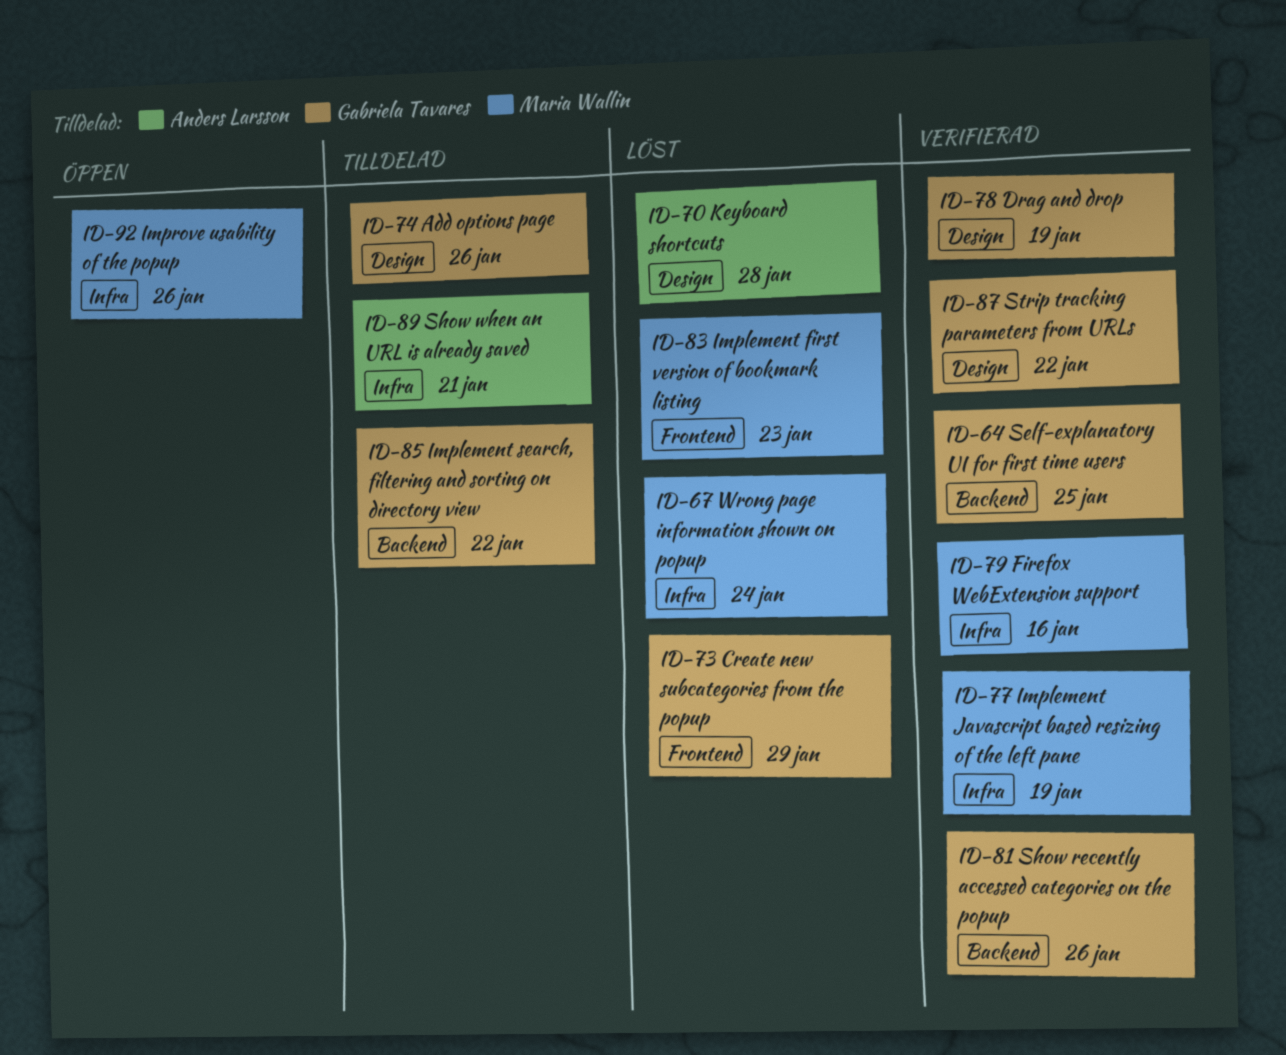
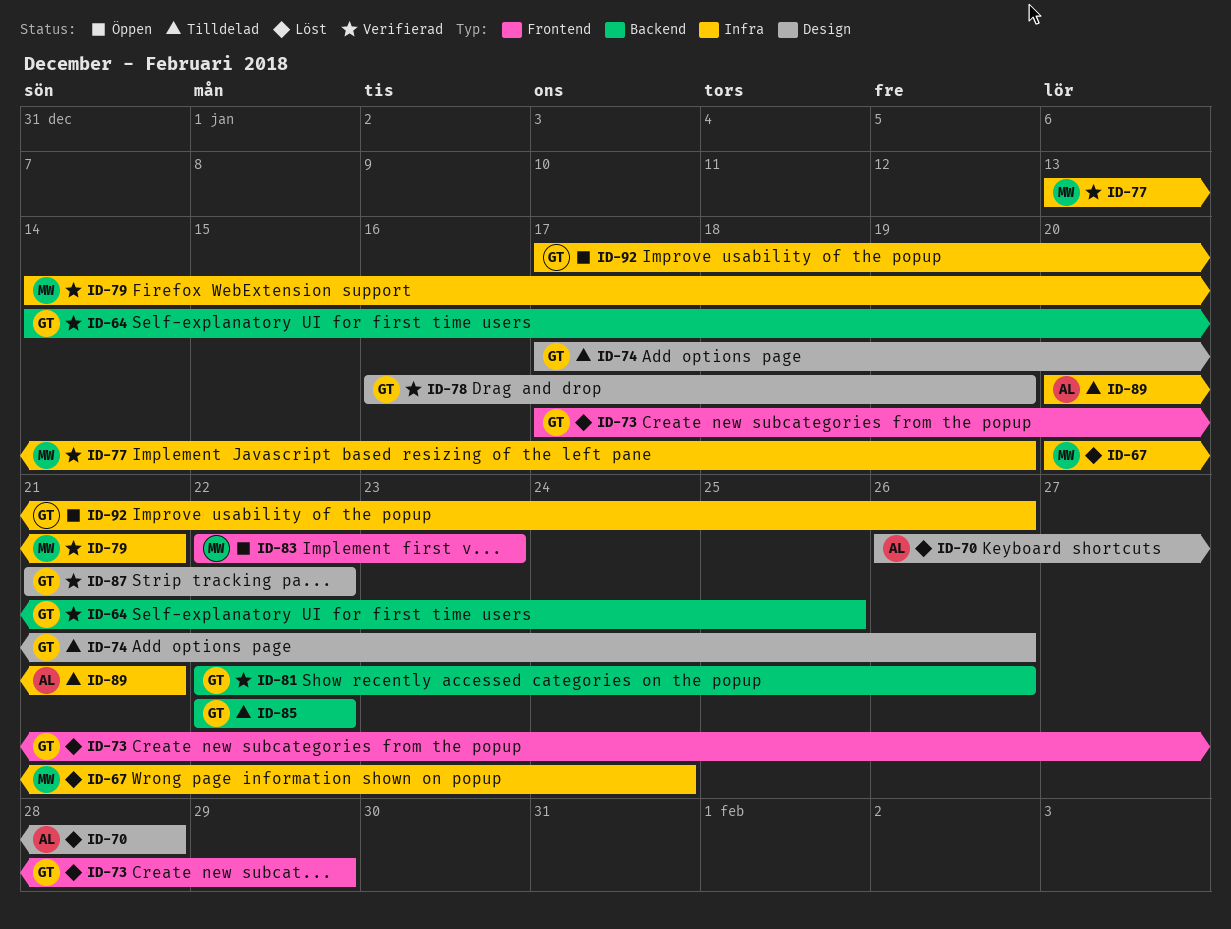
ID-79, due: Jan 16 -> Jan 21
ID-83, status: Löst -> Öppen
ID-92, owner: Maria Wallin -> Gabriela Tavares

